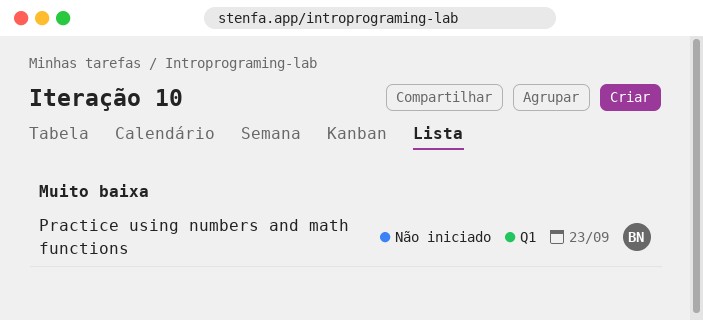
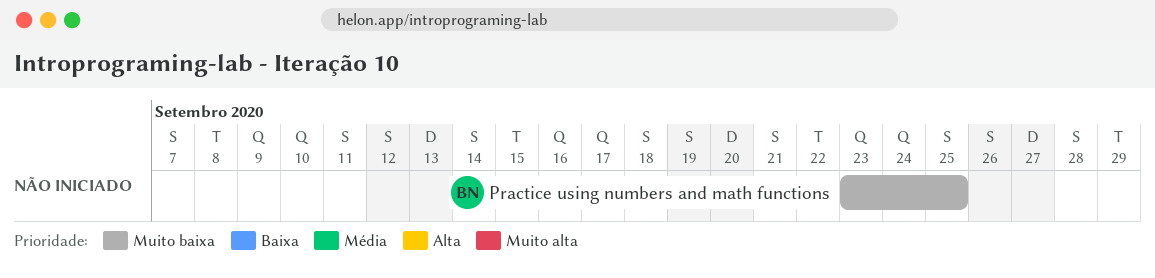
Practice using numbers and math functions, due: Sep 23 -> Sep 25

